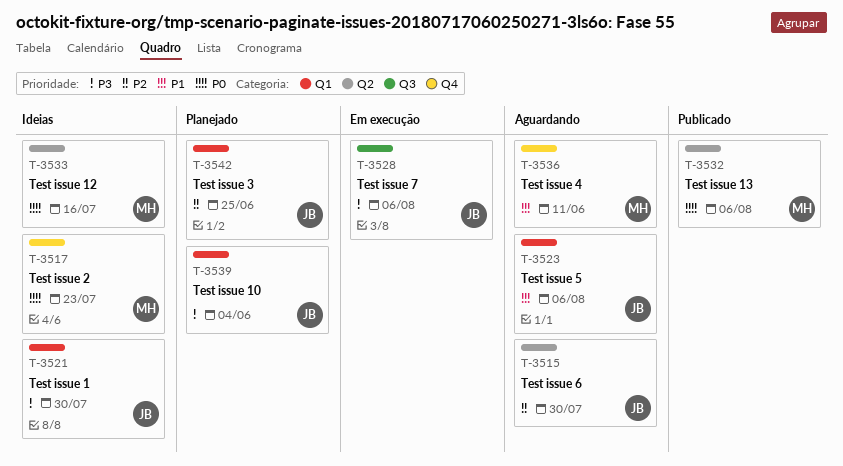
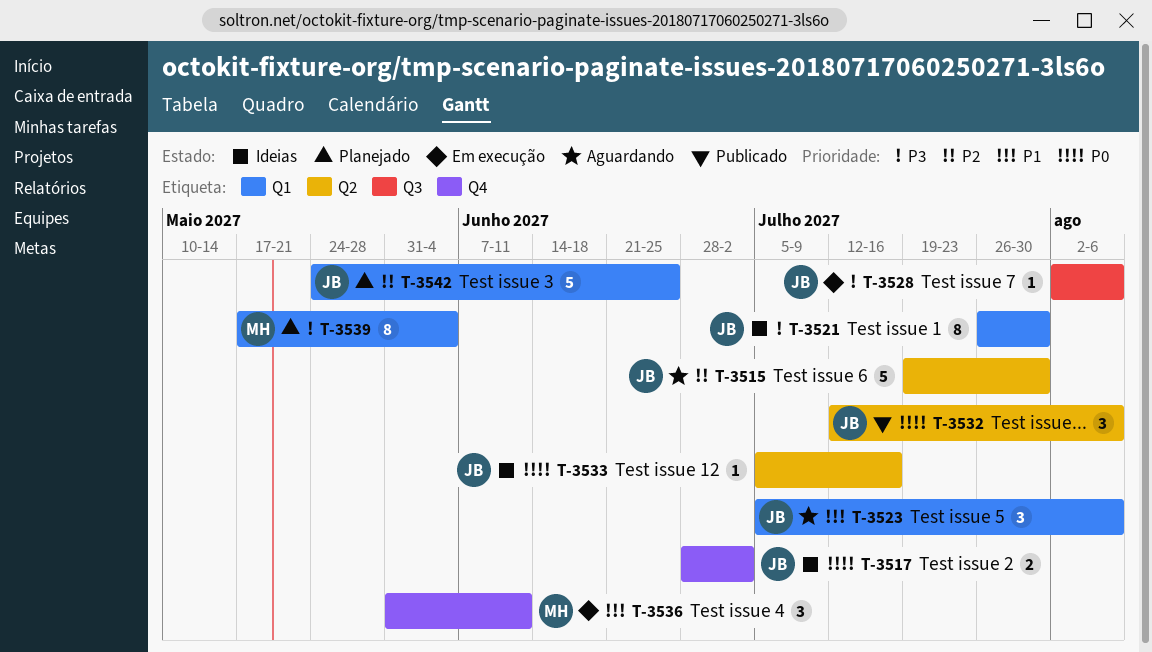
T-3517, owner: MH -> JB
T-3517, due: Jul 23 -> Jul 2
T-3532, owner: MH -> JB
T-3533, owner: MH -> JB
T-3536, status: Aguardando -> Em execução
T-3539, owner: JB -> MH

